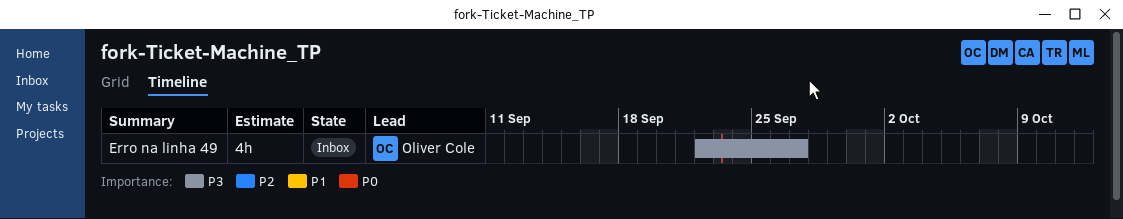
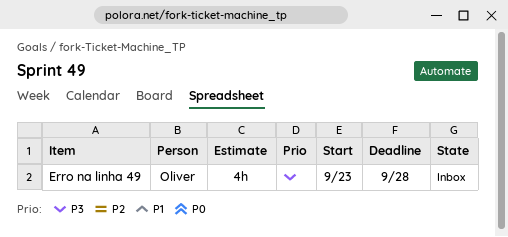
Erro na linha 49, start: Sep 22 -> Sep 23
Erro na linha 49, due: Sep 27 -> Sep 28

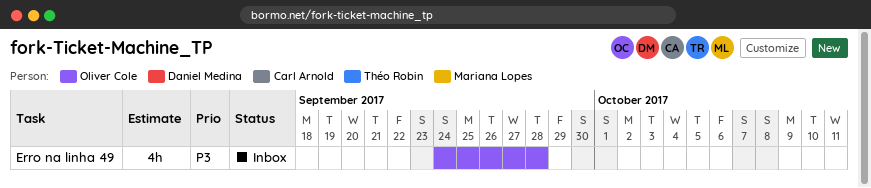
Erro na linha 49, start: Sep 23 -> Sep 24

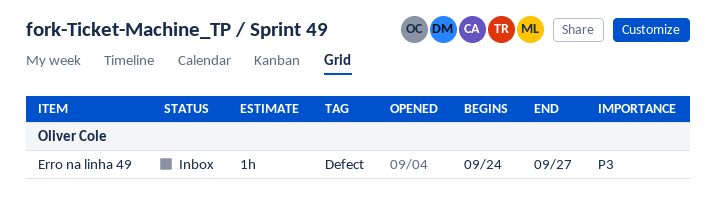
Erro na linha 49, estimate: 4h -> 1h
Erro na linha 49, due: Sep 28 -> Sep 27

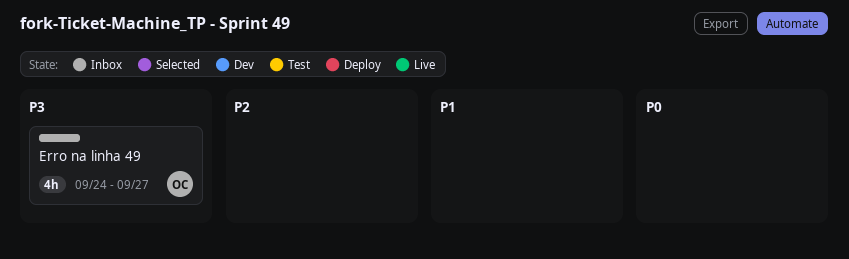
Erro na linha 49, estimate: 1h -> 4h

